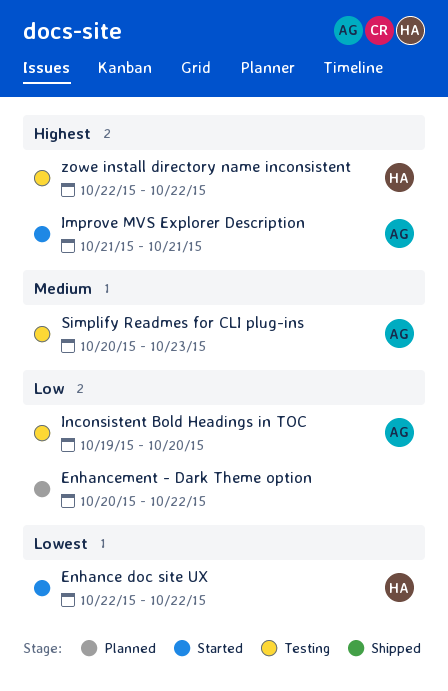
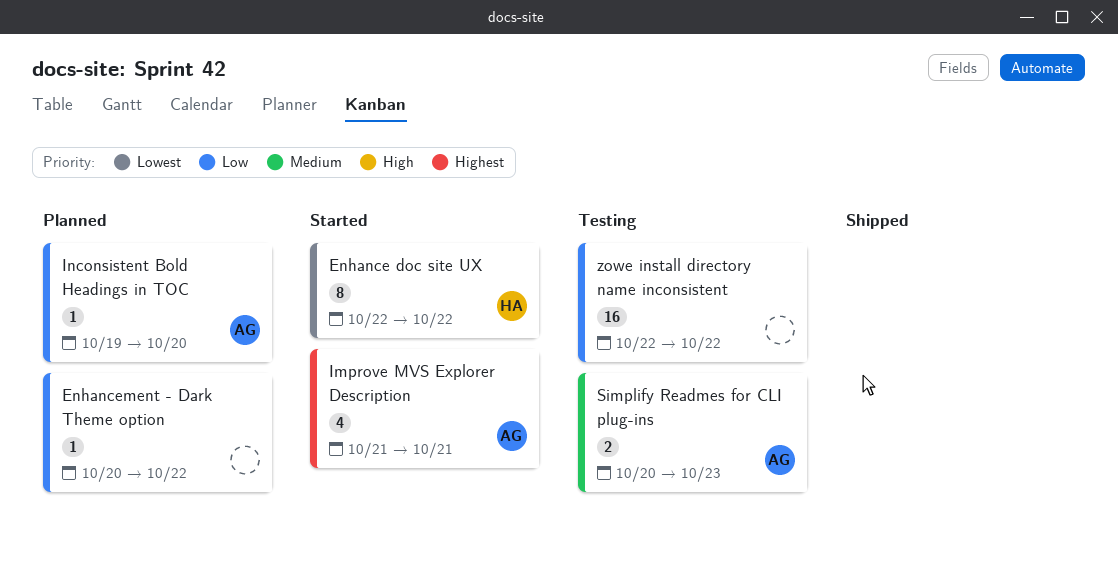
Inconsistent Bold Headings in TOC, status: Testing -> Planned
zowe install directory name inconsistent, owner: HA -> none
zowe install directory name inconsistent, priority: Highest -> Low

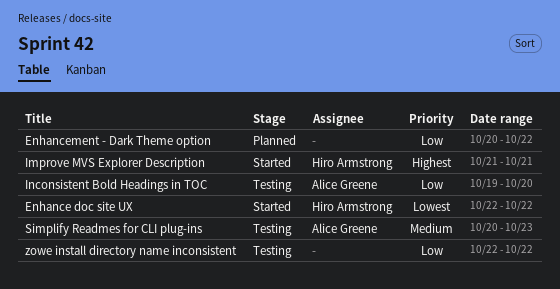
Improve MVS Explorer Description, owner: Alice Greene -> Hiro Armstrong
Inconsistent Bold Headings in TOC, status: Planned -> Testing

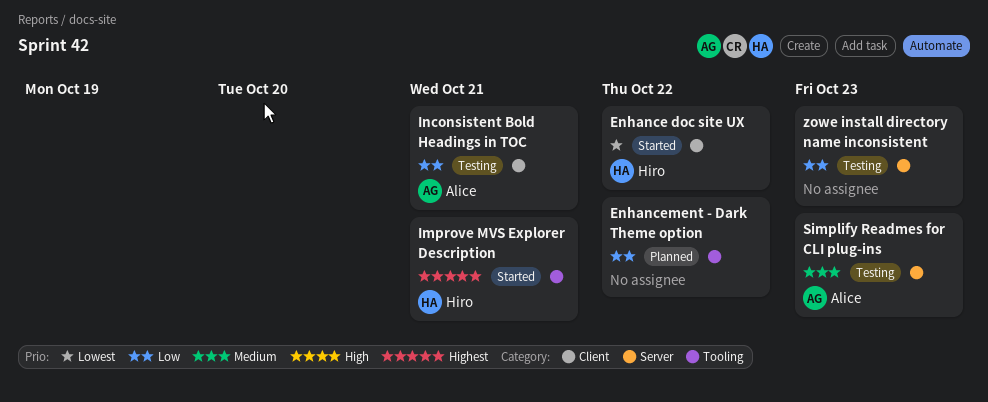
Inconsistent Bold Headings in TOC, due: Oct 20 -> Oct 21
zowe install directory name inconsistent, due: Oct 22 -> Oct 23

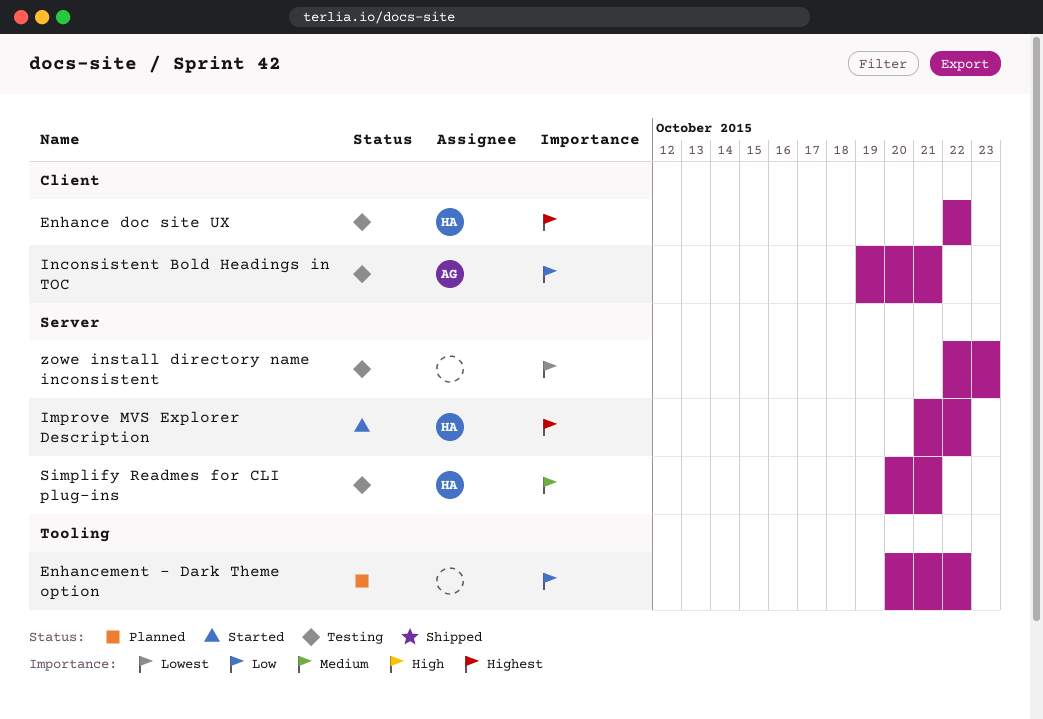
Enhance doc site UX, status: Started -> Testing
Enhance doc site UX, priority: Lowest -> Highest
Improve MVS Explorer Description, label: Tooling -> Server
Improve MVS Explorer Description, due: Oct 21 -> Oct 22
Simplify Readmes for CLI plug-ins, owner: Alice -> Hiro
Simplify Readmes for CLI plug-ins, due: Oct 23 -> Oct 21
zowe install directory name inconsistent, priority: Low -> Lowest

